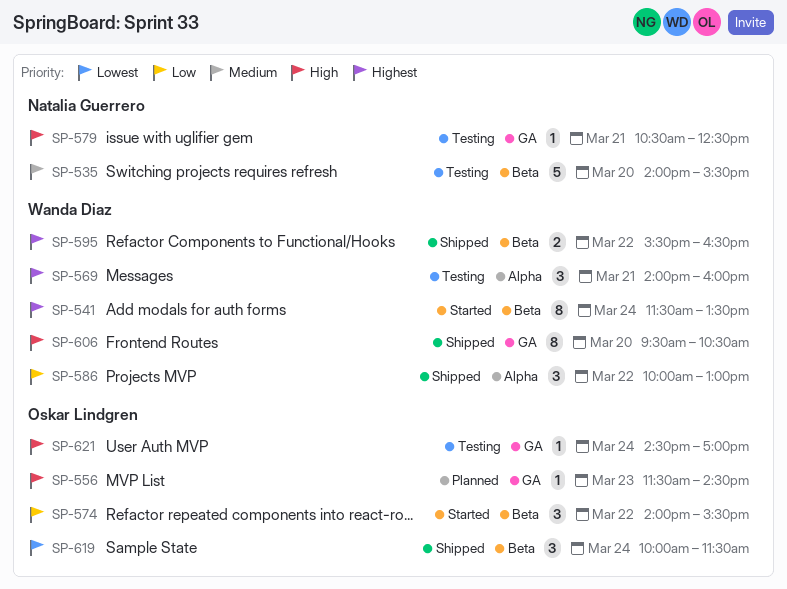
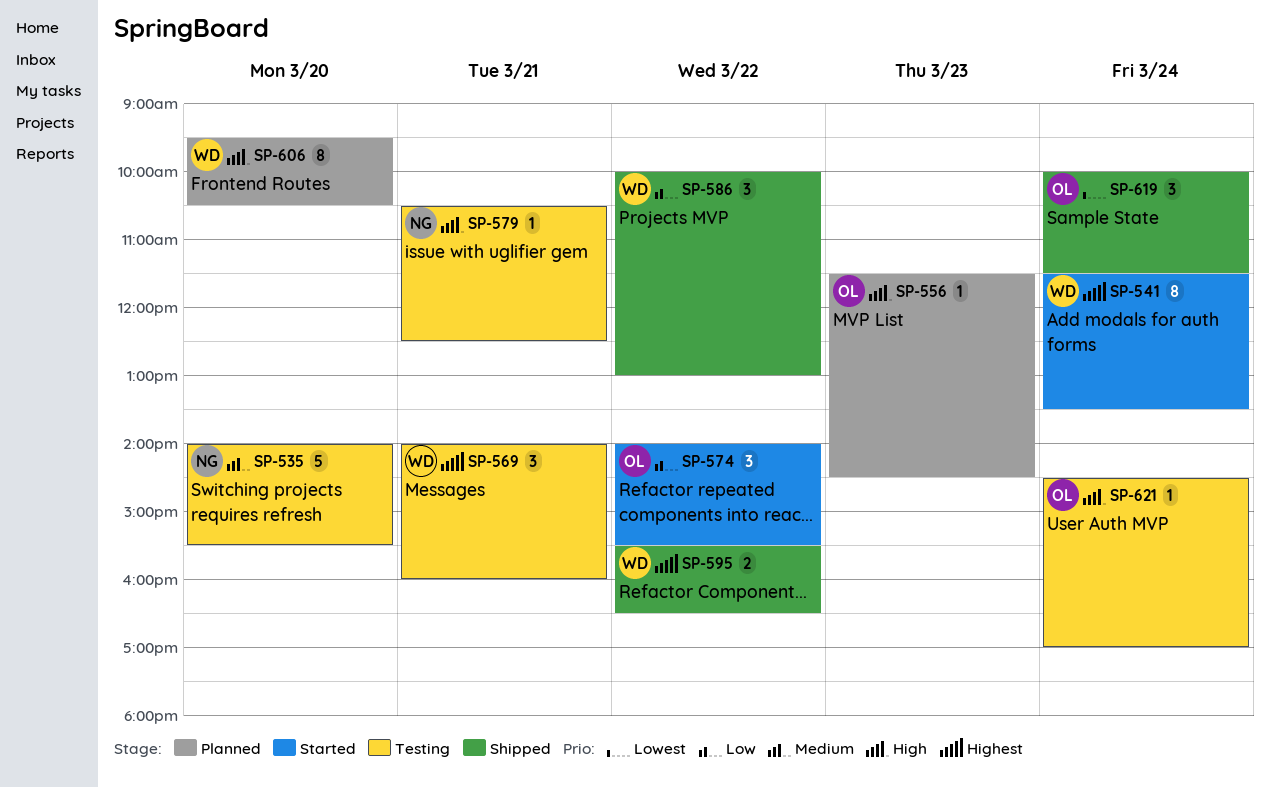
SP-606, status: Shipped -> Planned

